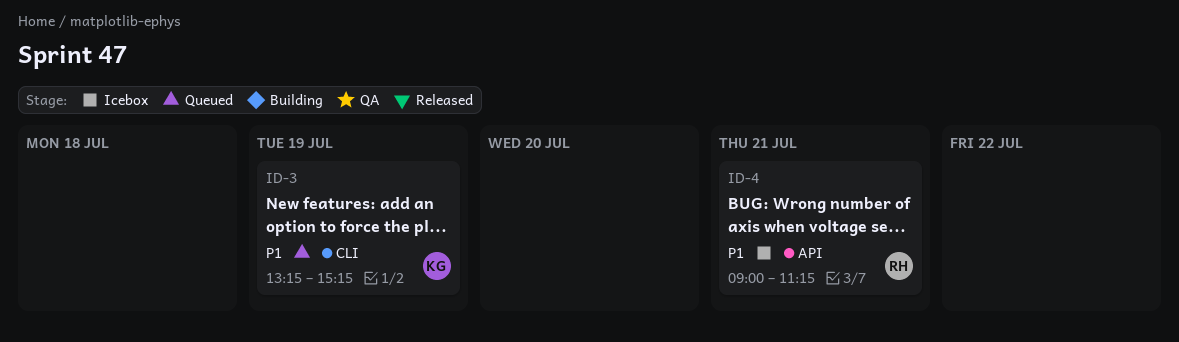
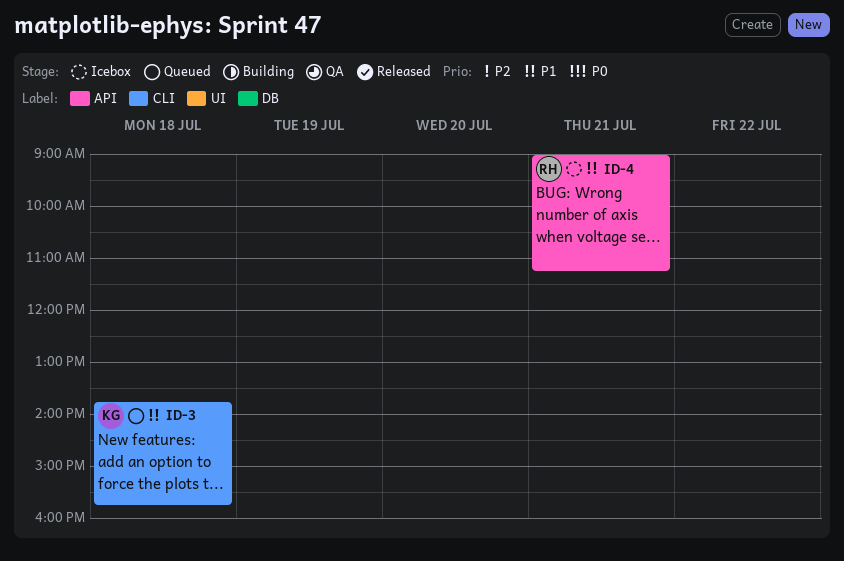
ID-3, day: Jul 19 -> Jul 18
ID-3, begins: 13:15 -> 13:45
ID-3, ends: 15:15 -> 15:45

